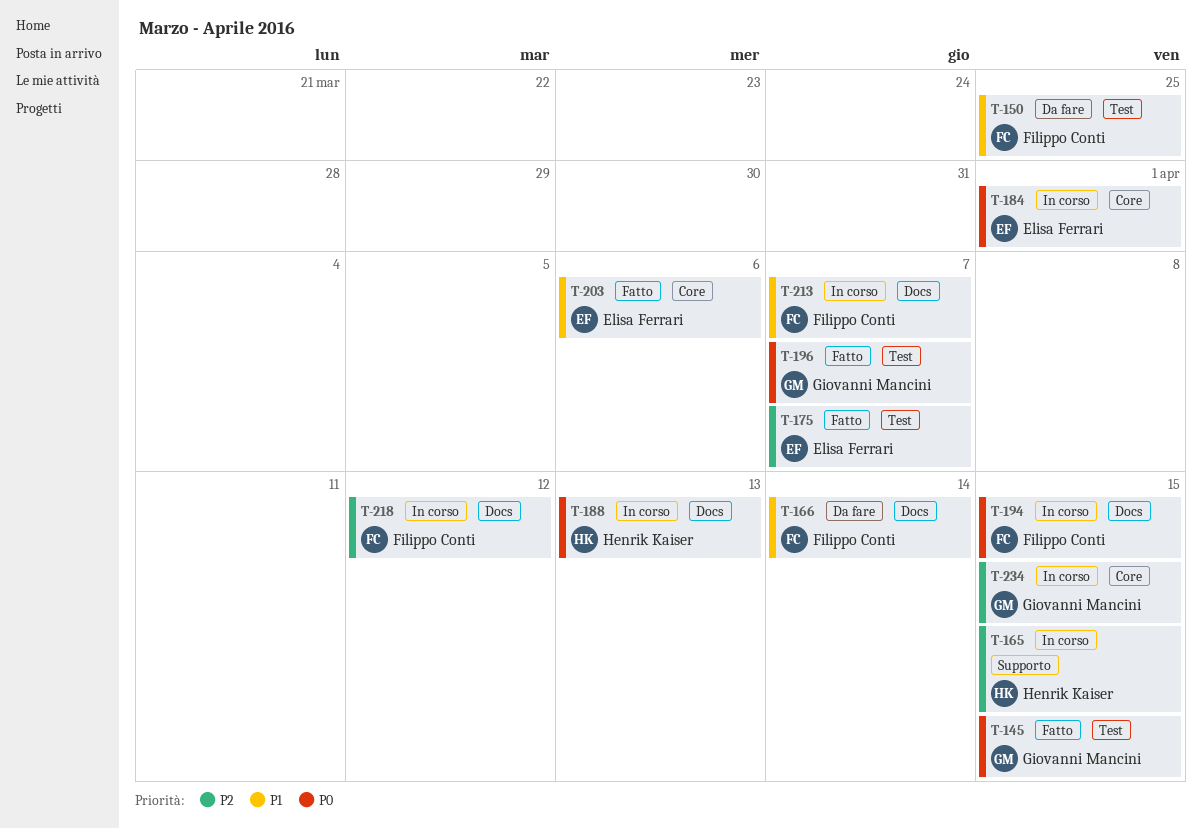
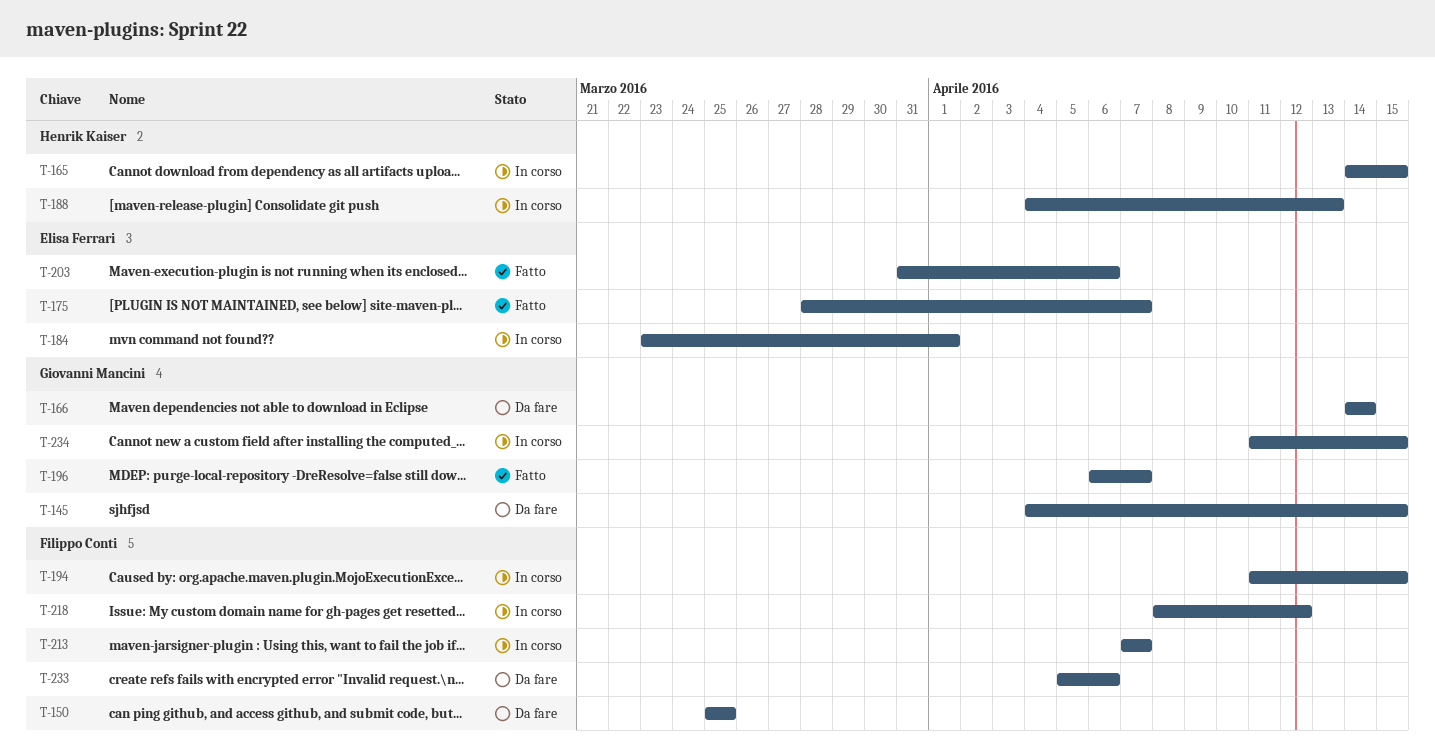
T-145, status: Fatto -> Da fare
T-166, owner: Filippo Conti -> Giovanni Mancini
T-233: none -> present

